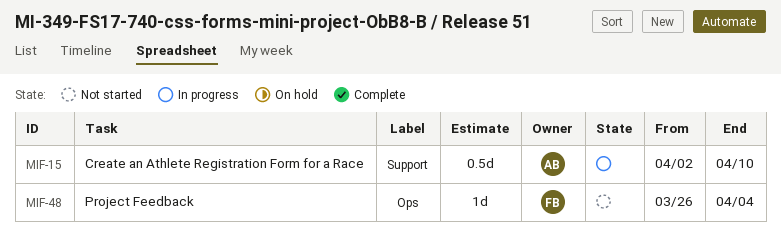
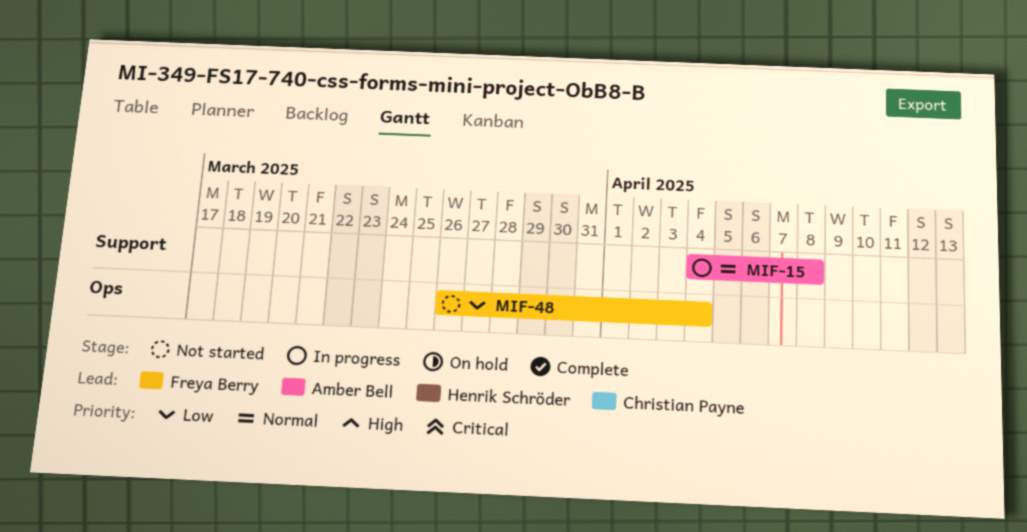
MIF-15, start: Apr 2 -> Apr 4
MIF-15, due: Apr 10 -> Apr 8

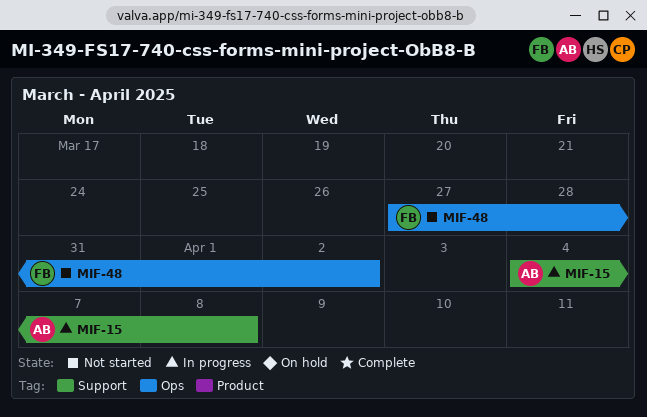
MIF-48, start: Mar 26 -> Mar 27
MIF-48, due: Apr 4 -> Apr 2

